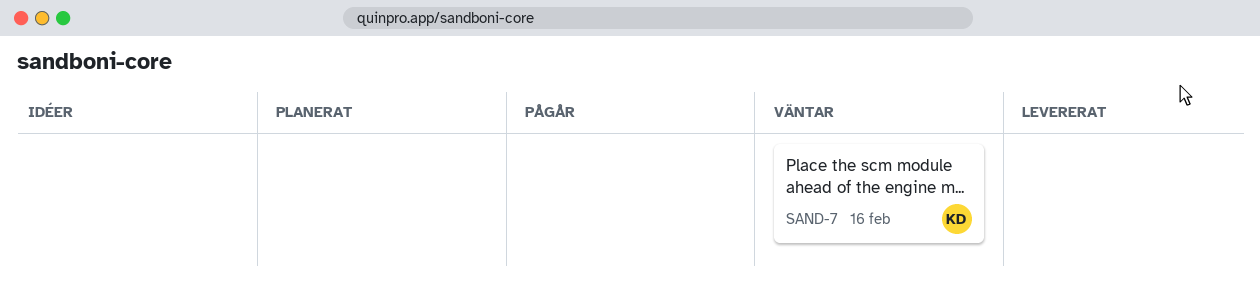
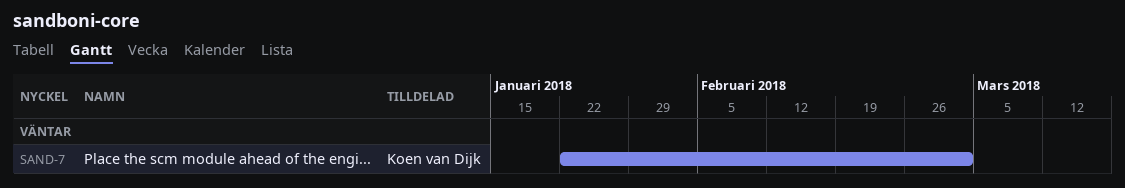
SAND-7, due: Feb 16 -> Mar 2

